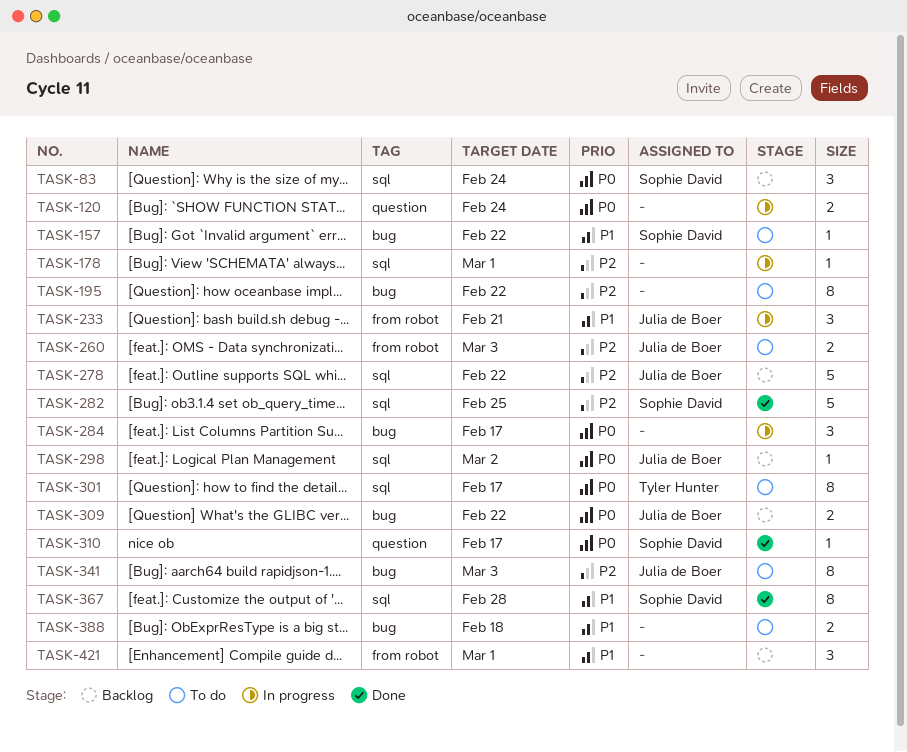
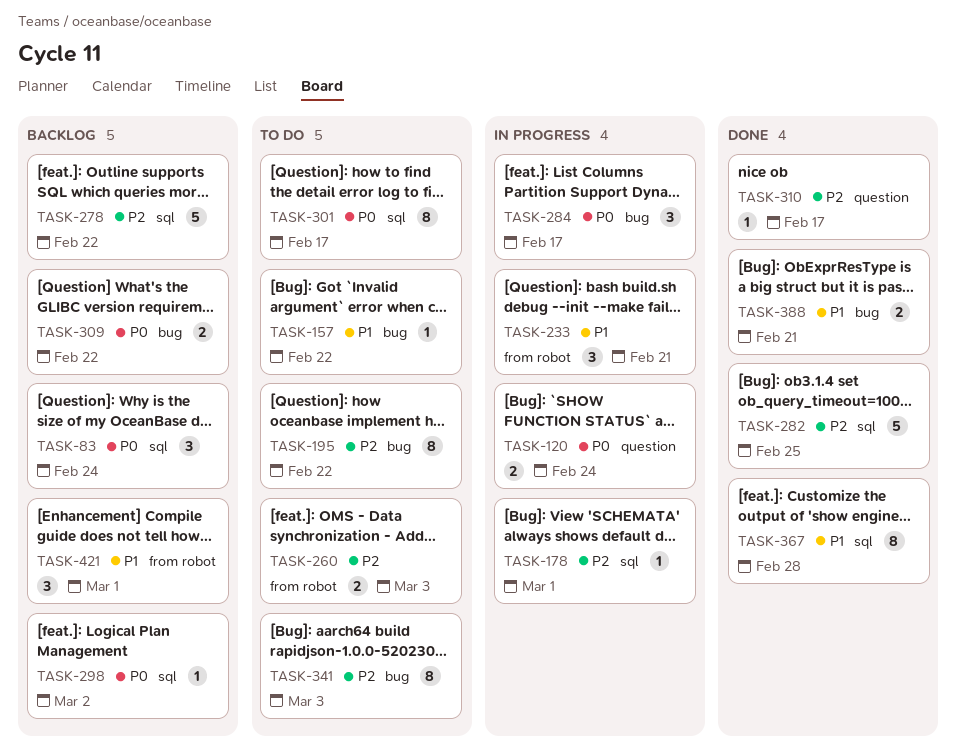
TASK-310, priority: P0 -> P2
TASK-388, status: To do -> Done
TASK-388, due: Feb 18 -> Feb 21

